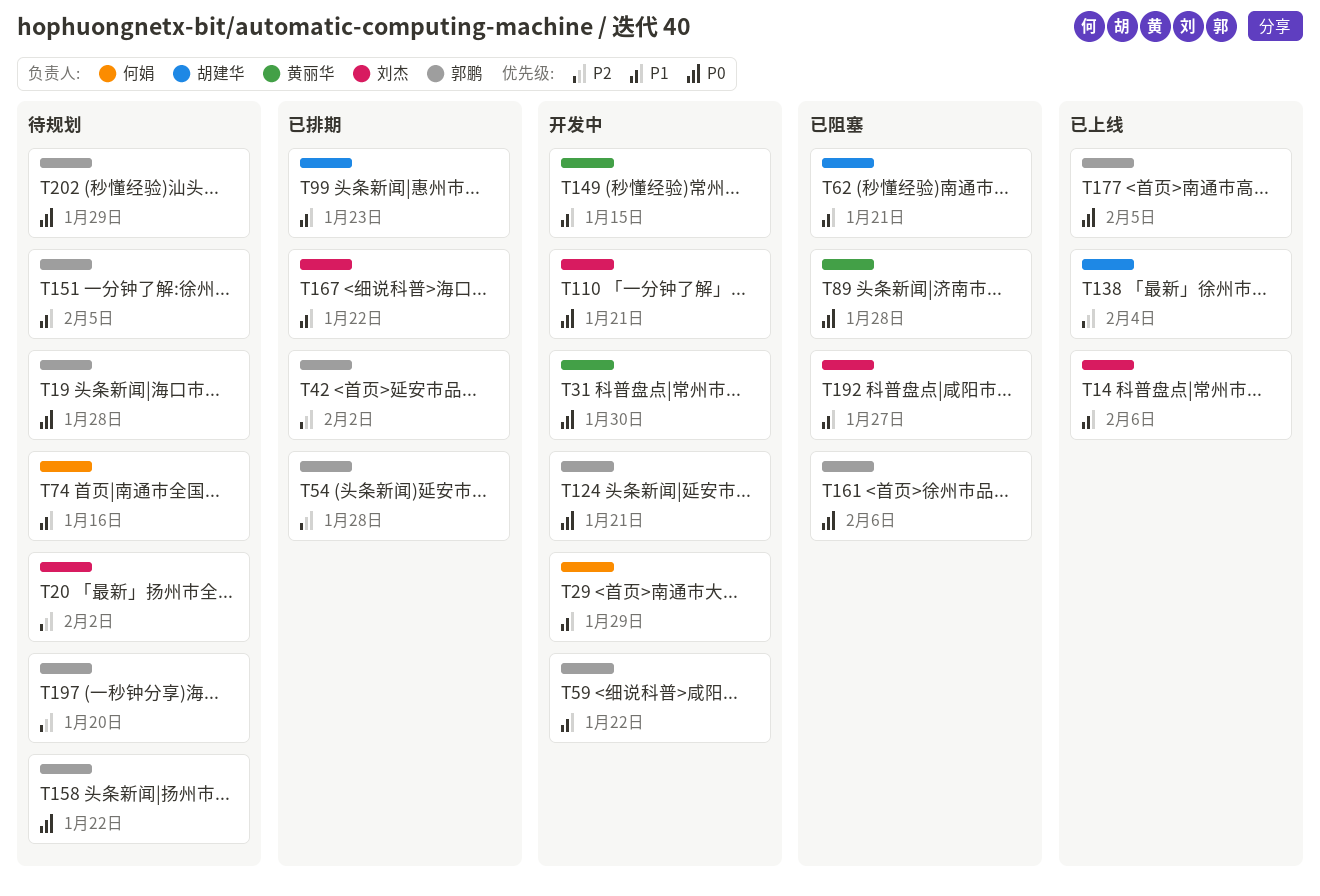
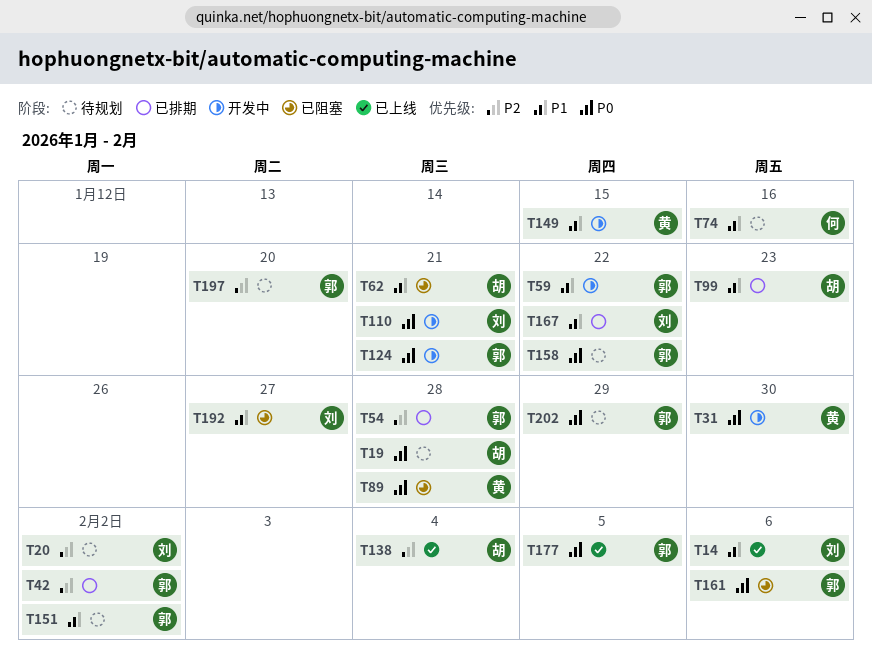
T19, owner: 郭鹏 -> 胡建华
T29: present -> none
T151, due: Feb 5 -> Feb 2

